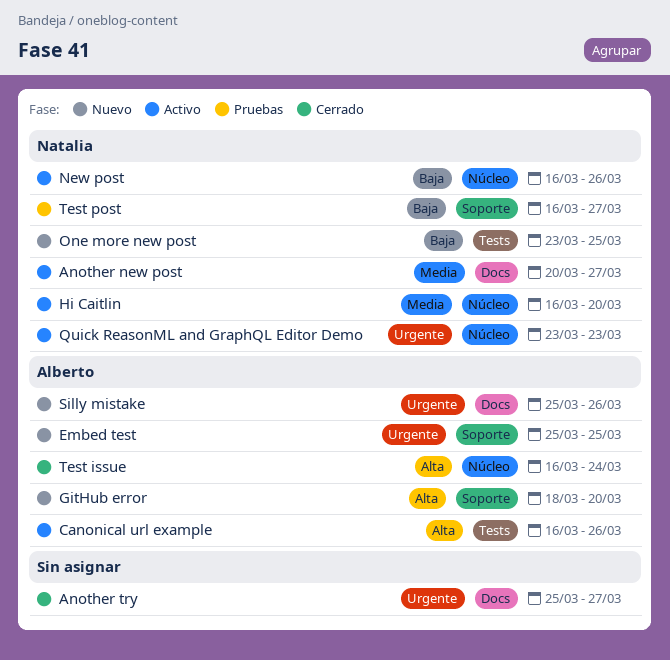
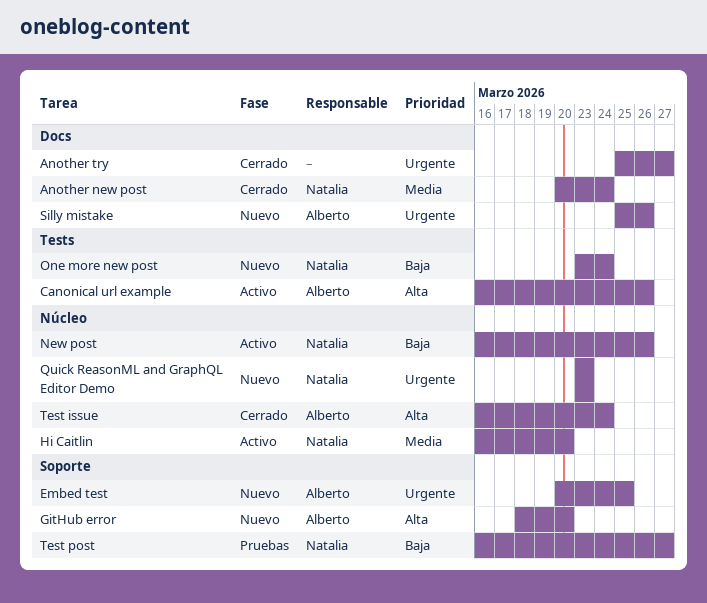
Another new post, status: Activo -> Cerrado
Another new post, due: Mar 27 -> Mar 24
Embed test, start: Mar 25 -> Mar 20
One more new post, due: Mar 25 -> Mar 24
Quick ReasonML and GraphQL Editor Demo, status: Activo -> Nuevo

